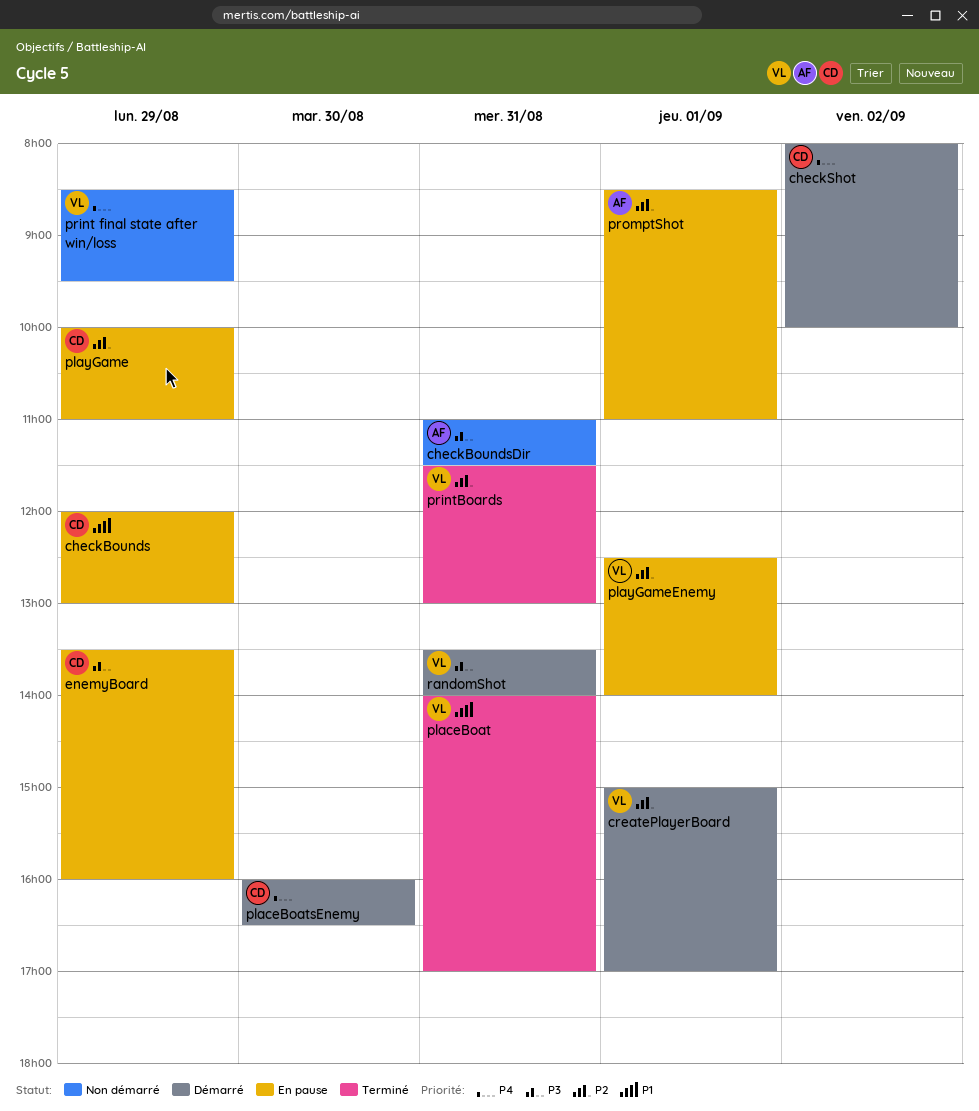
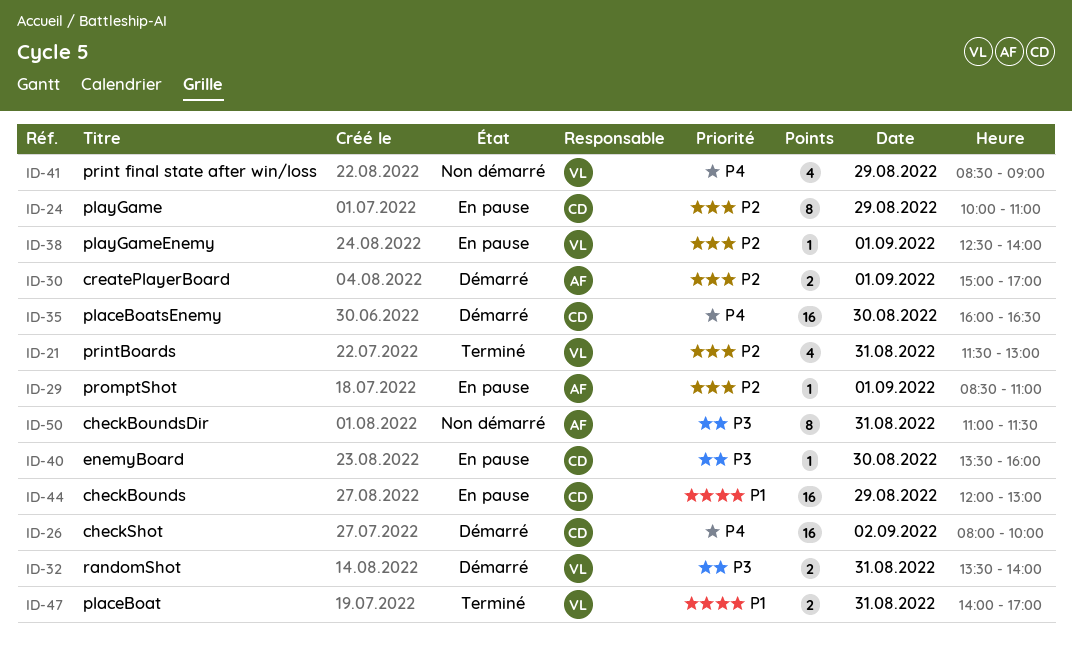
createPlayerBoard, owner: VL -> AF
enemyBoard, day: Aug 29 -> Aug 30
print final state after win/loss, ends: 09:30 -> 09:00

